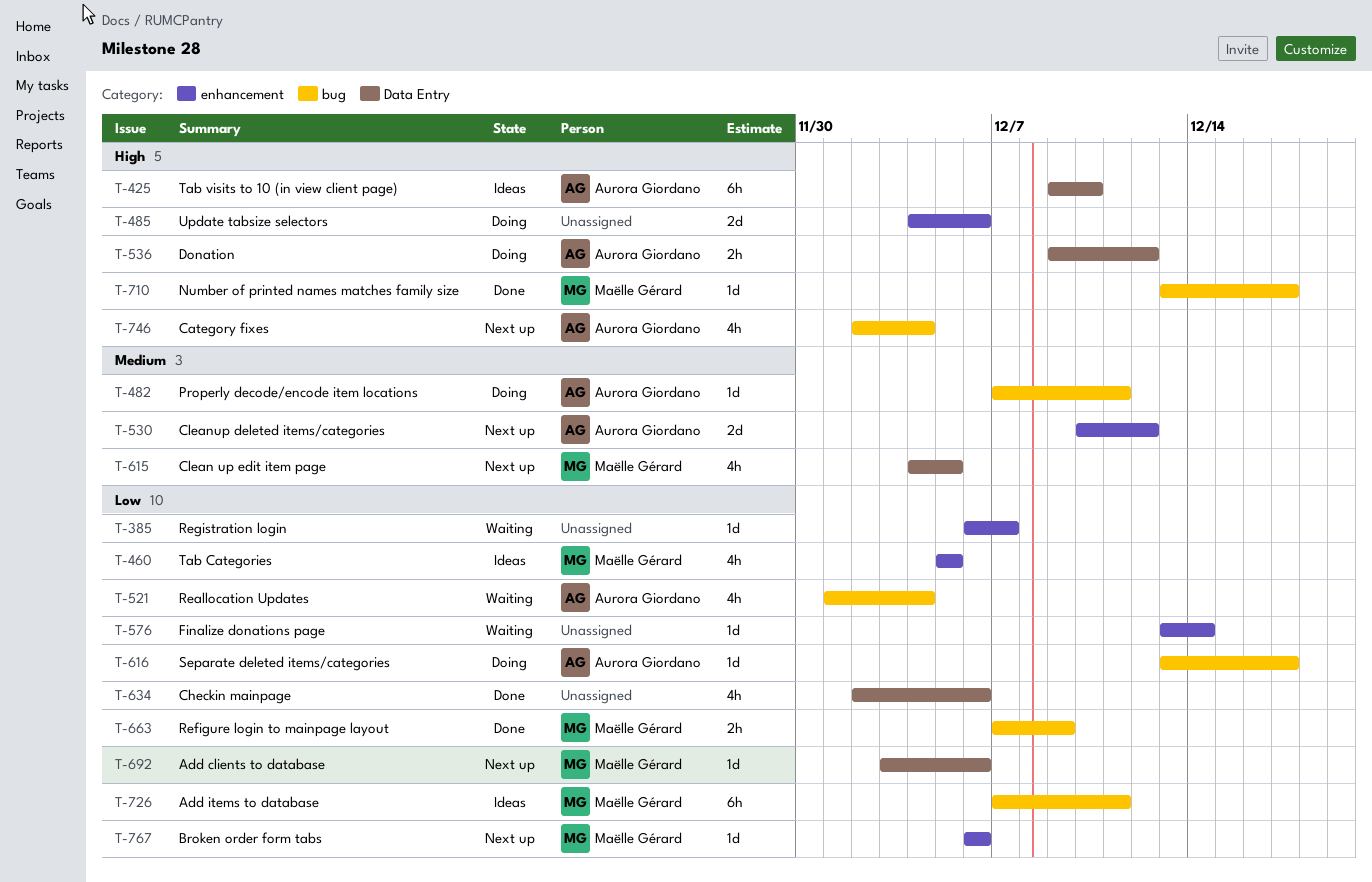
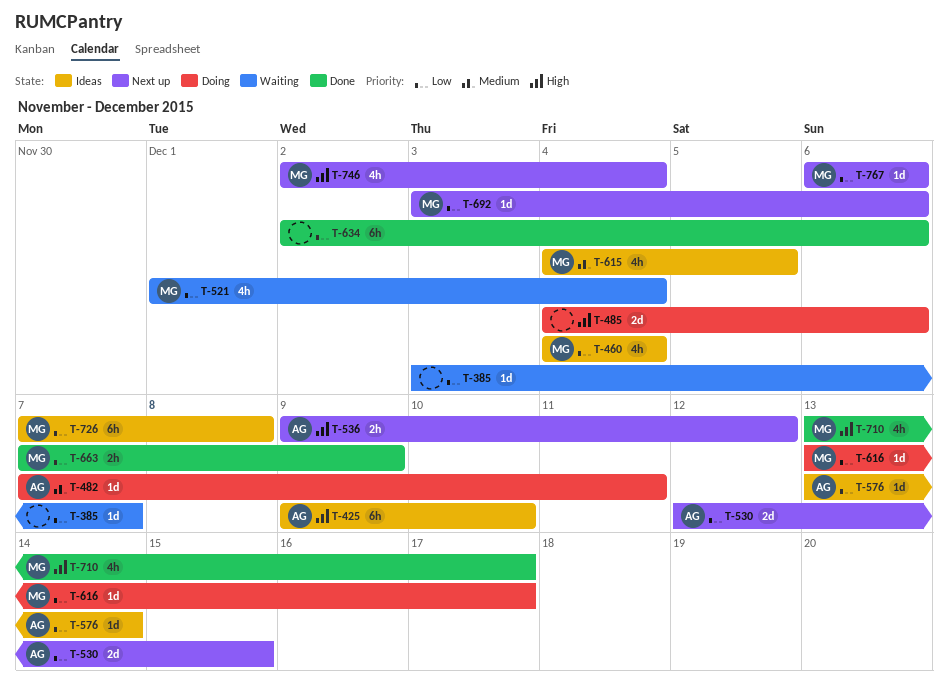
T-385, start: Dec 6 -> Dec 3
T-460, start: Dec 5 -> Dec 4
T-460, due: Dec 5 -> Dec 4
T-521, owner: Aurora Giordano -> Maëlle Gérard
T-530, priority: Medium -> Low
T-530, start: Dec 10 -> Dec 12
T-530, due: Dec 12 -> Dec 15
T-536, status: Doing -> Next up
T-576, status: Waiting -> Ideas
T-576, owner: none -> Aurora Giordano
T-615, status: Next up -> Ideas
T-616, owner: Aurora Giordano -> Maëlle Gérard
T-634, estimate: 4h -> 6h
T-710, estimate: 1d -> 4h
T-726, due: Dec 11 -> Dec 8
T-746, owner: Aurora Giordano -> Maëlle Gérard

